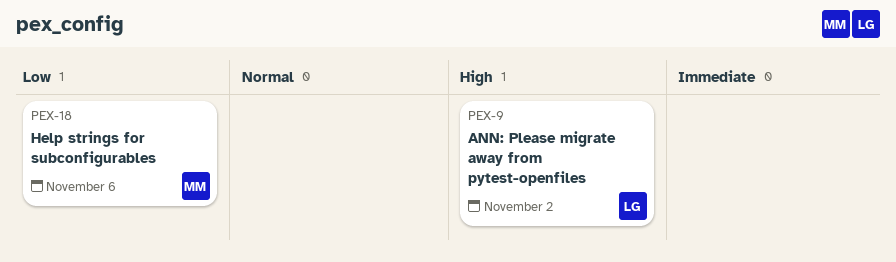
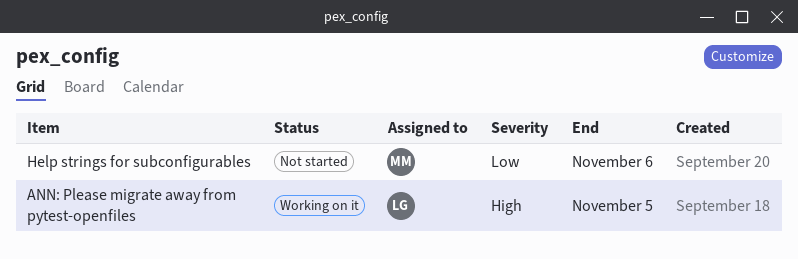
ANN: Please migrate away from pytest-openfiles, due: Nov 2 -> Nov 5

